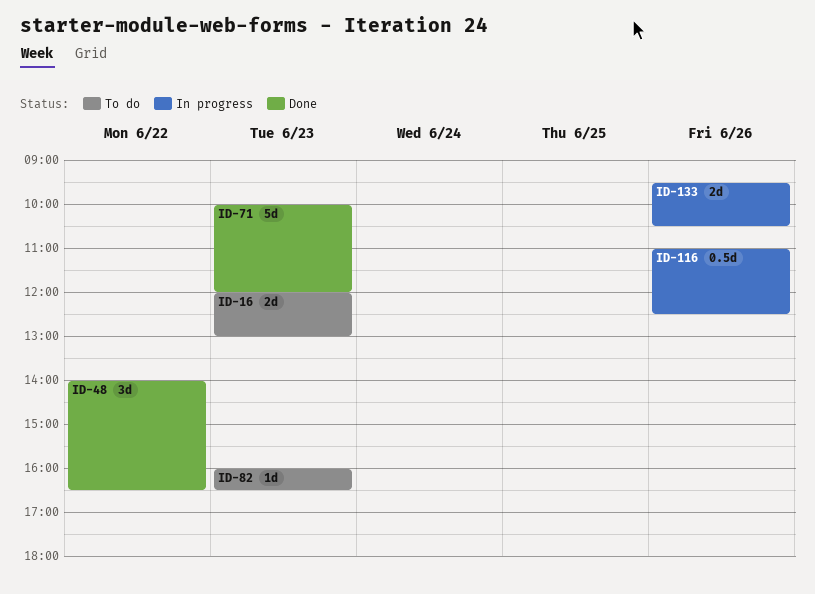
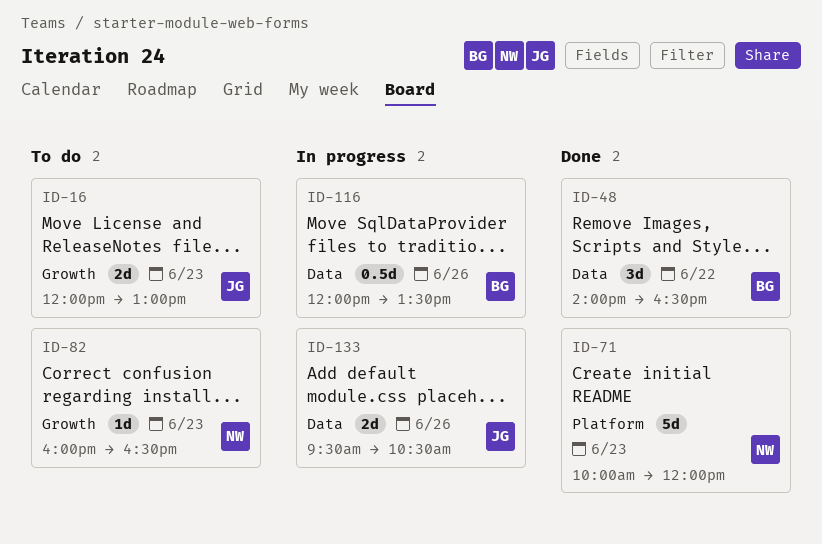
ID-116, begins: 11:00 -> 12:00
ID-116, ends: 12:30 -> 13:30

